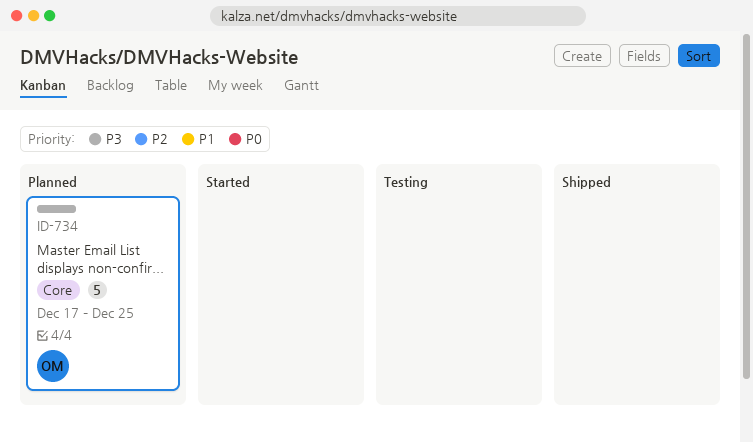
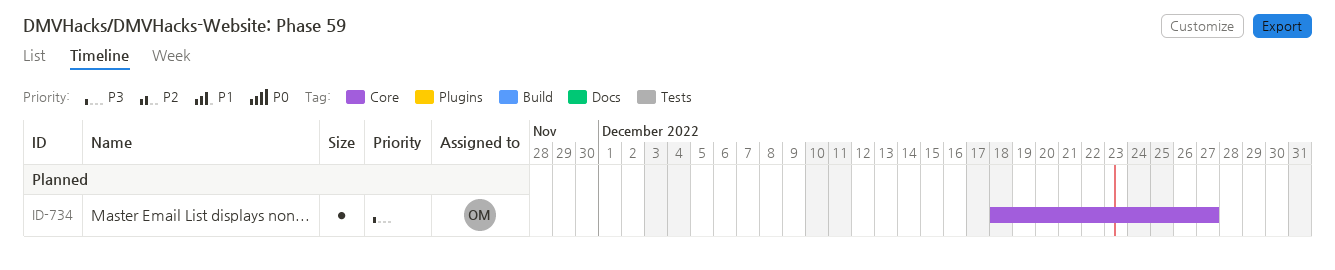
ID-734, estimate: 5 -> 1
ID-734, start: Dec 17 -> Dec 18
ID-734, due: Dec 25 -> Dec 27

